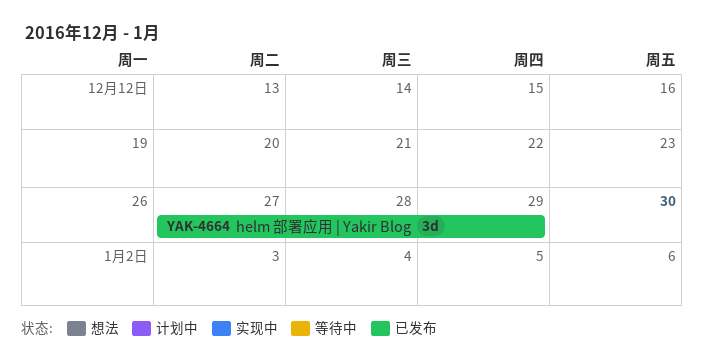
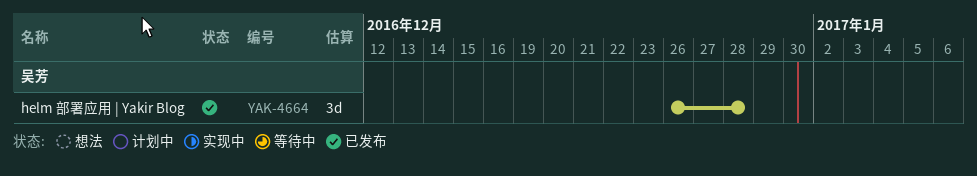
YAK-4664, start: Dec 27 -> Dec 26
YAK-4664, due: Dec 29 -> Dec 28

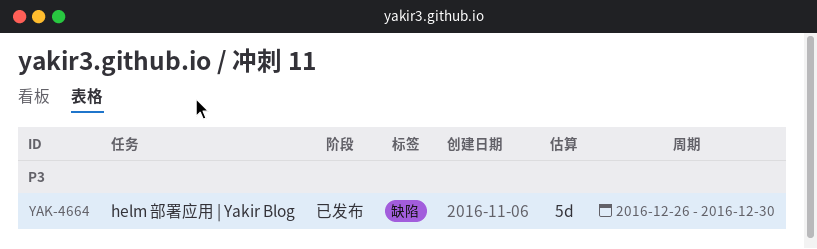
YAK-4664, estimate: 3d -> 5d
YAK-4664, due: Dec 28 -> Dec 30

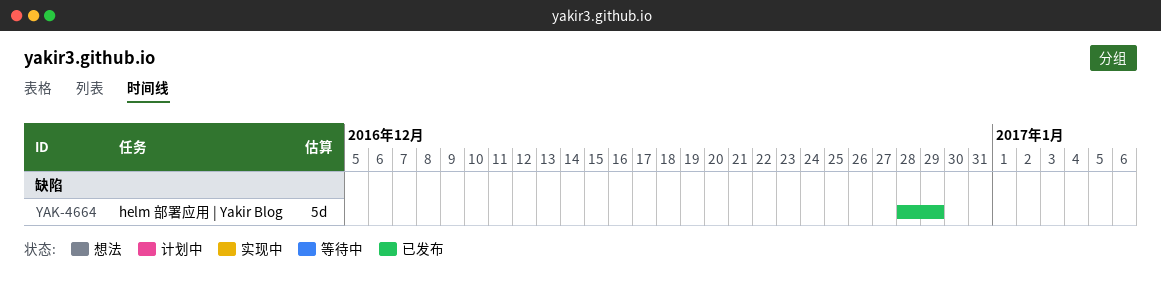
YAK-4664, start: Dec 26 -> Dec 28
YAK-4664, due: Dec 30 -> Dec 29

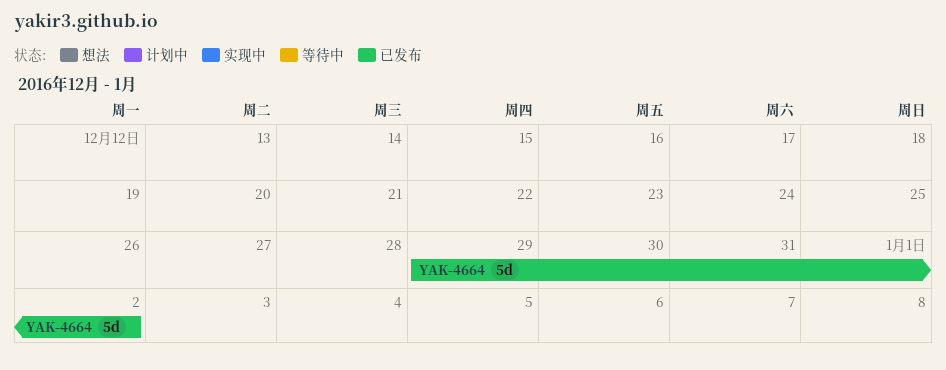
YAK-4664, start: Dec 28 -> Dec 29
YAK-4664, due: Dec 29 -> Jan 2

